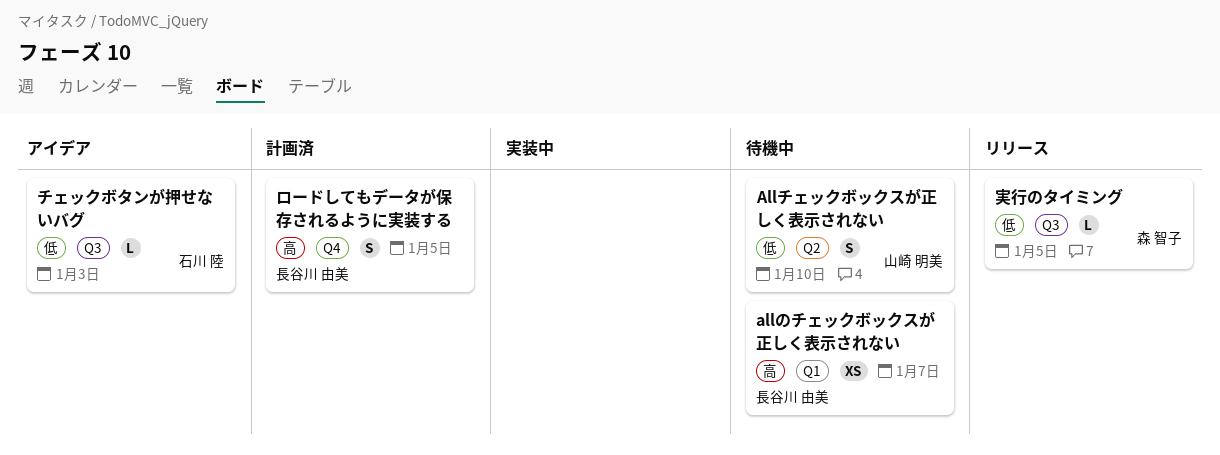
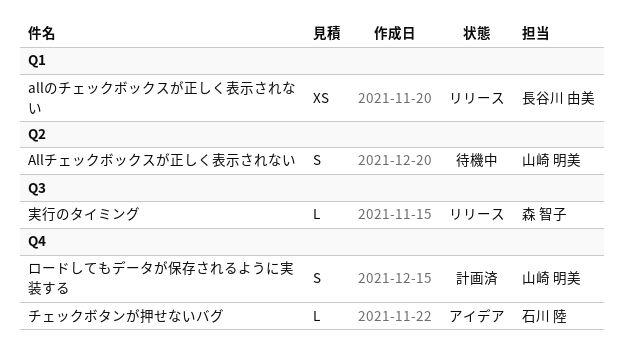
allのチェックボックスが正しく表示されない, status: 待機中 -> リリース
チェックボタンが押せないバグ, label: Q3 -> Q4
ロードしてもデータが保存されるように実装する, owner: 長谷川 由美 -> 山崎 明美

